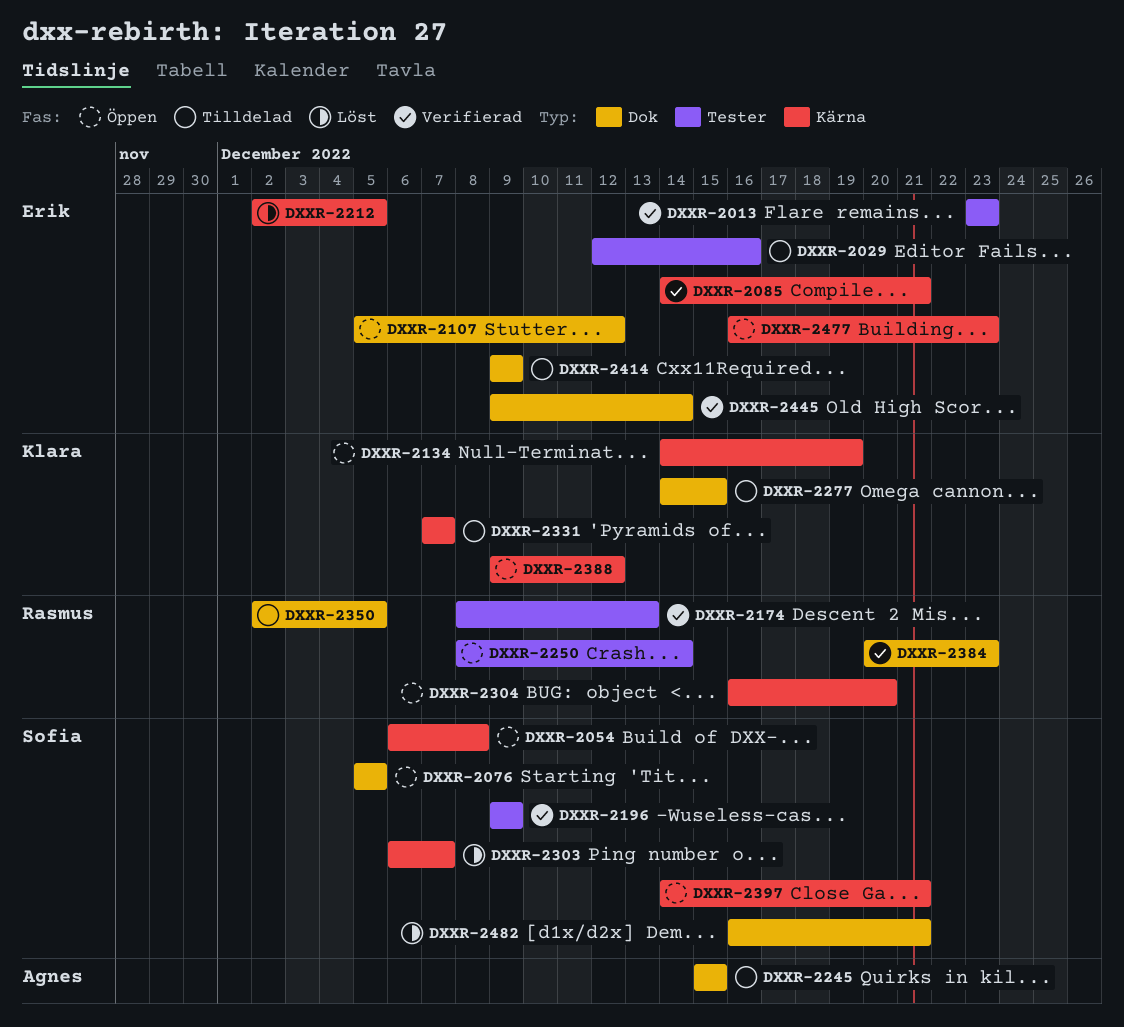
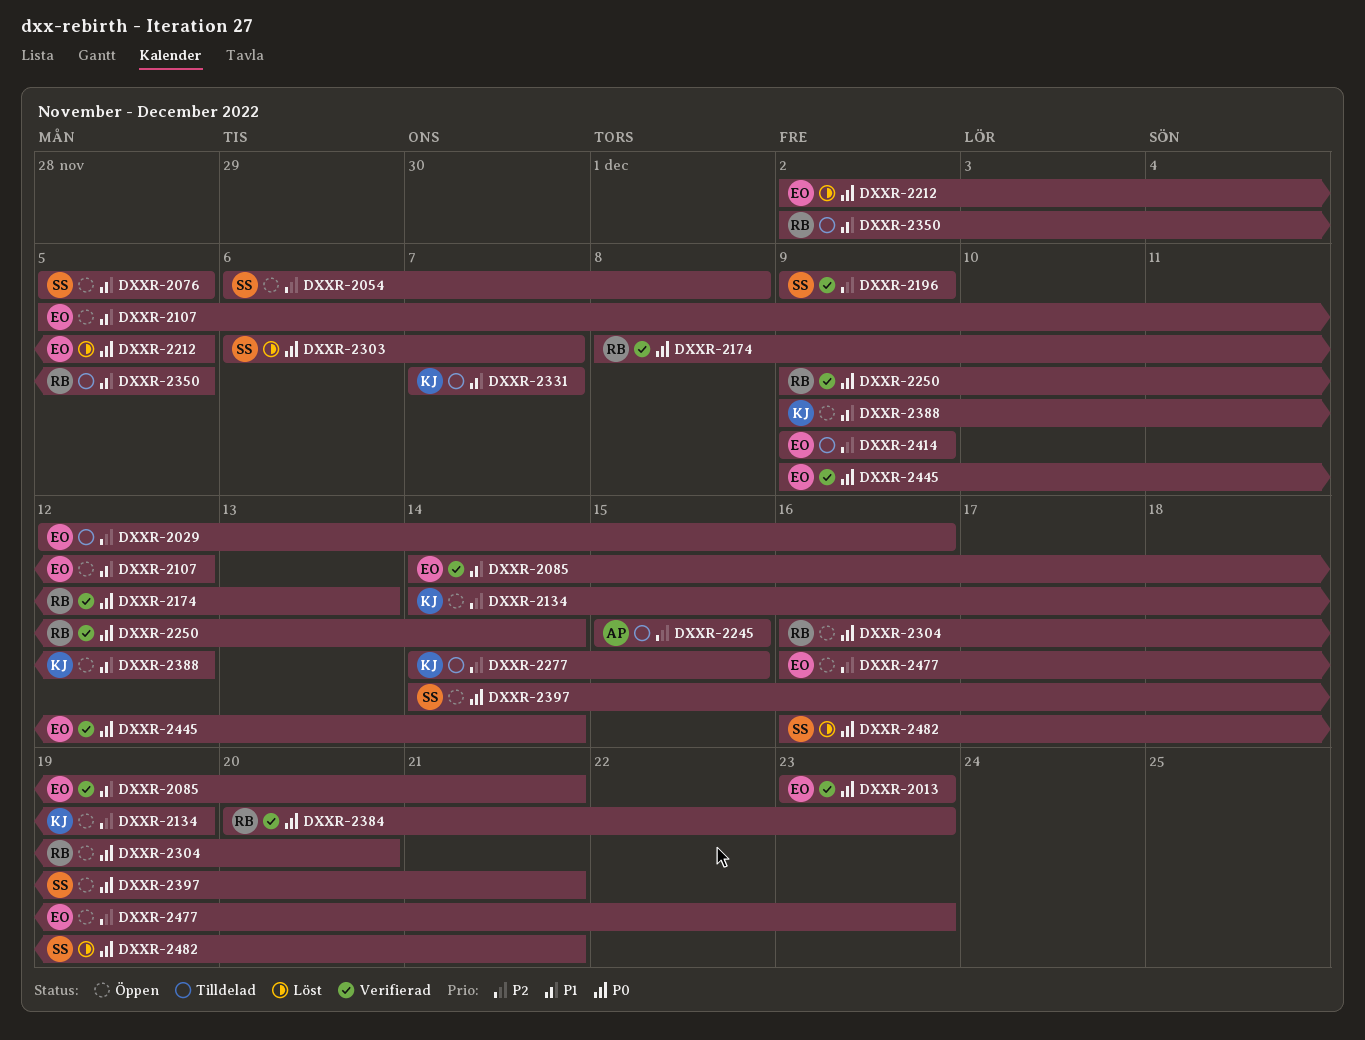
DXXR-2250, status: Öppen -> Verifierad
DXXR-2250, start: Dec 8 -> Dec 9

